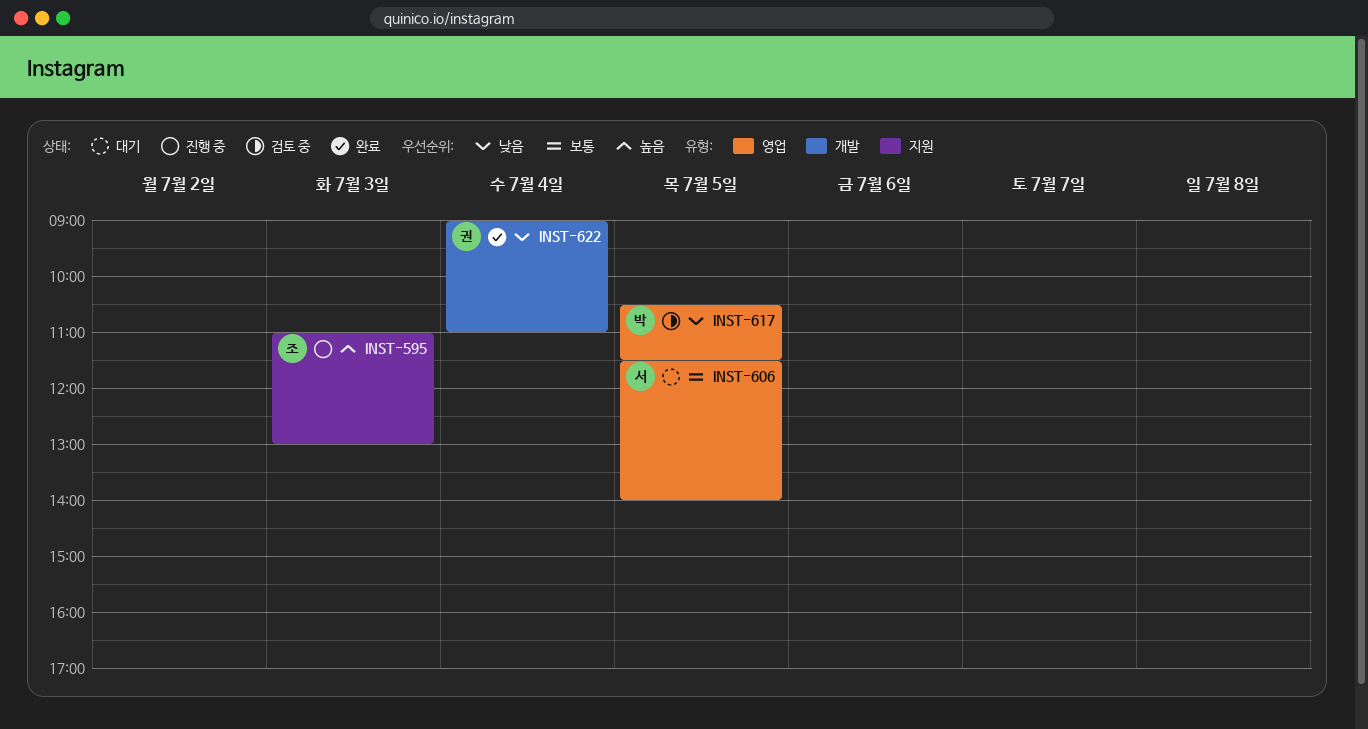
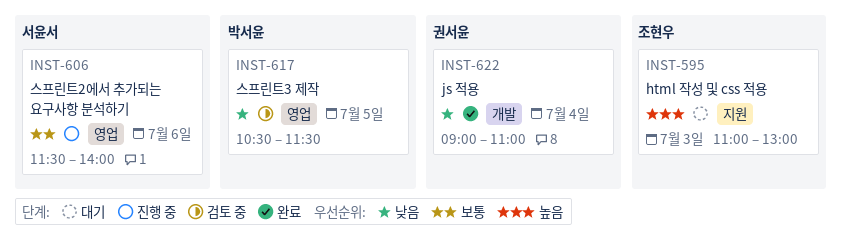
INST-595, status: 진행 중 -> 대기
INST-606, status: 대기 -> 진행 중
INST-606, day: Jul 5 -> Jul 6

